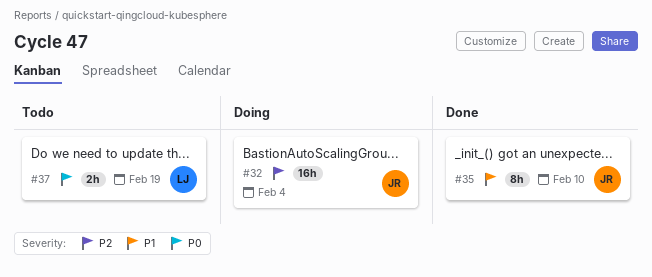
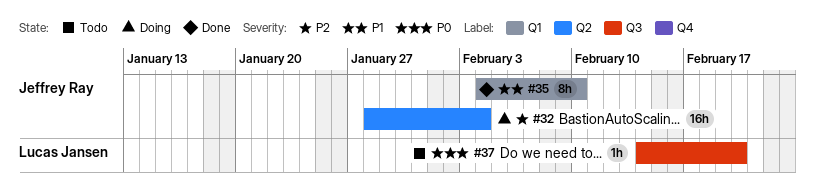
#37, estimate: 2h -> 1h
#37, due: Feb 19 -> Feb 20

